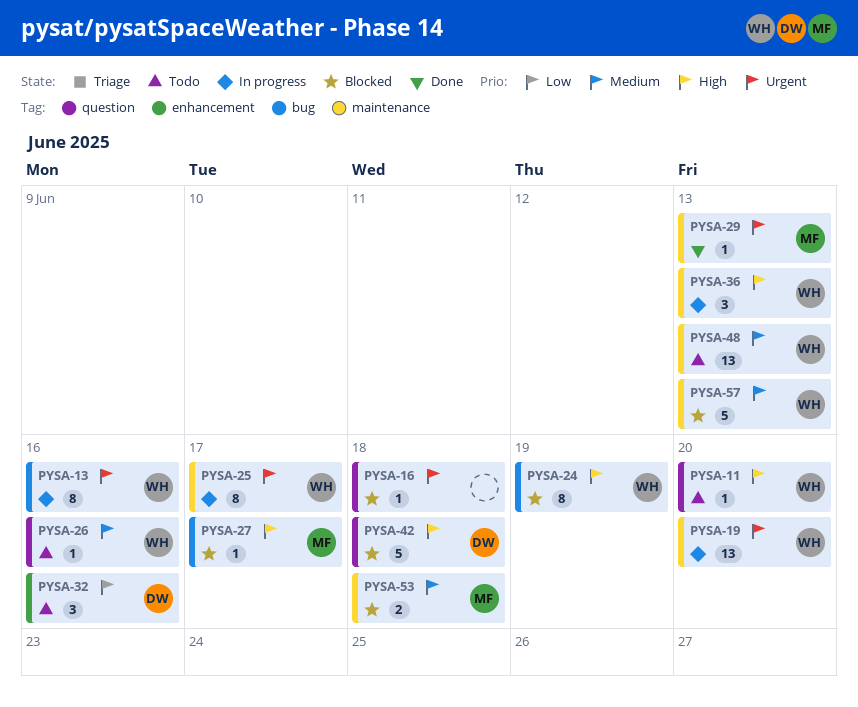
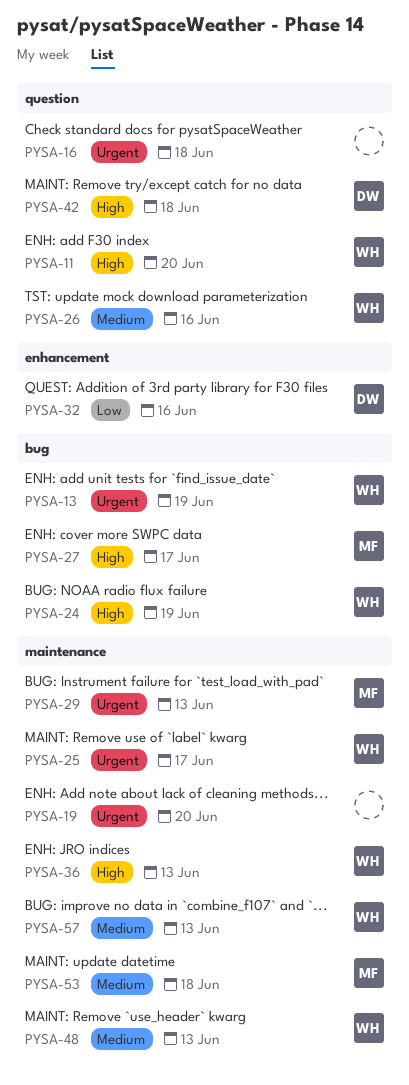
PYSA-13, due: Jun 16 -> Jun 19
PYSA-19, owner: WH -> none

